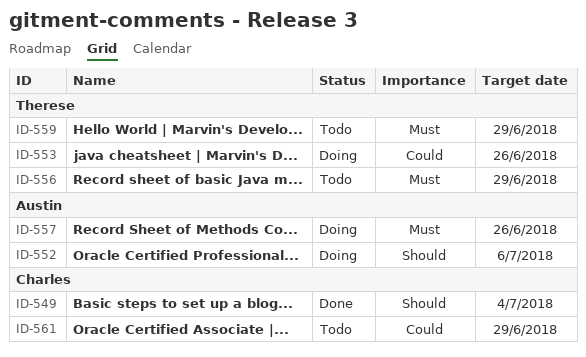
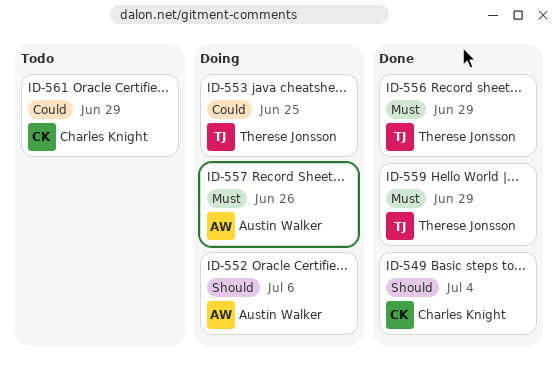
ID-553, due: Jun 26 -> Jun 25
ID-556, status: Todo -> Done
ID-559, status: Todo -> Done

